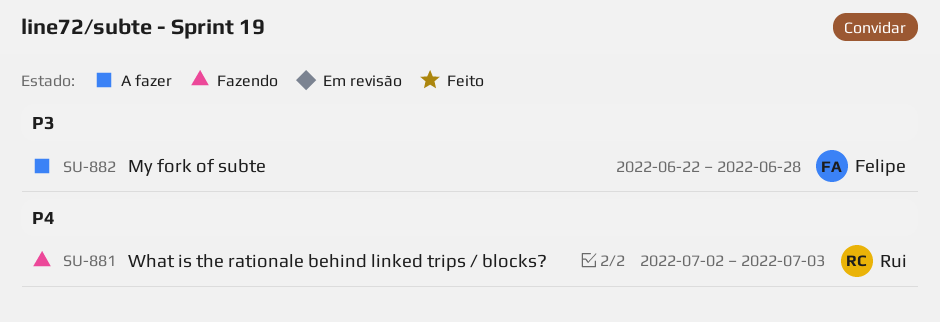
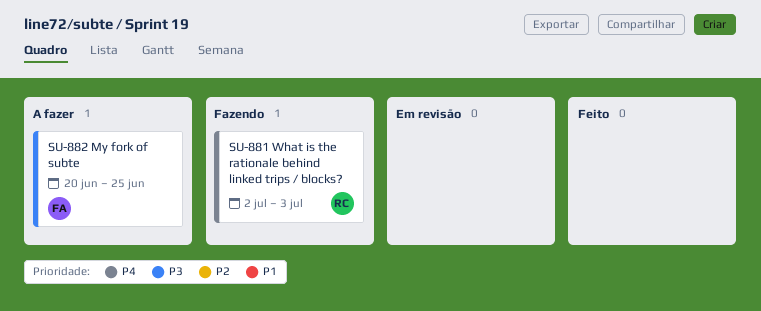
SU-882, start: Jun 22 -> Jun 20
SU-882, due: Jun 28 -> Jun 25

